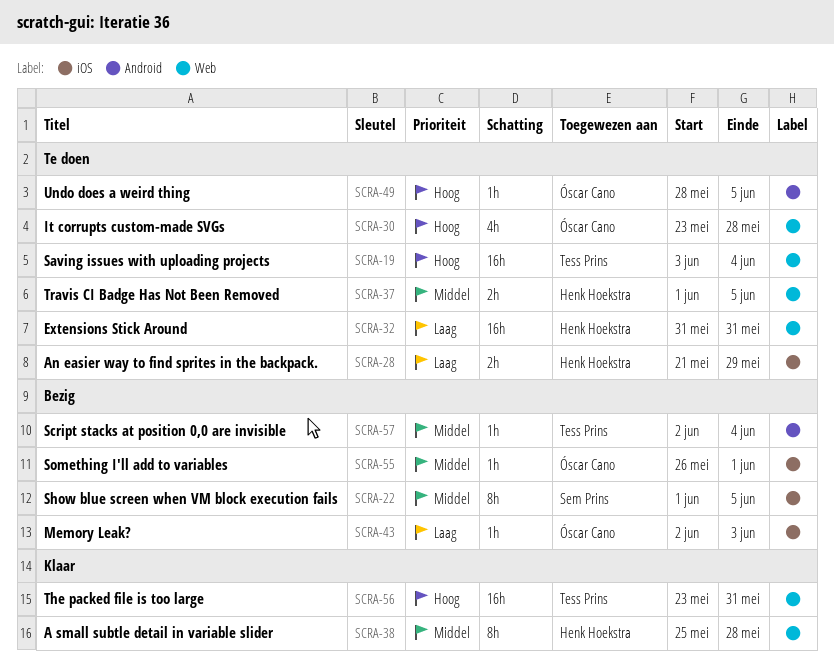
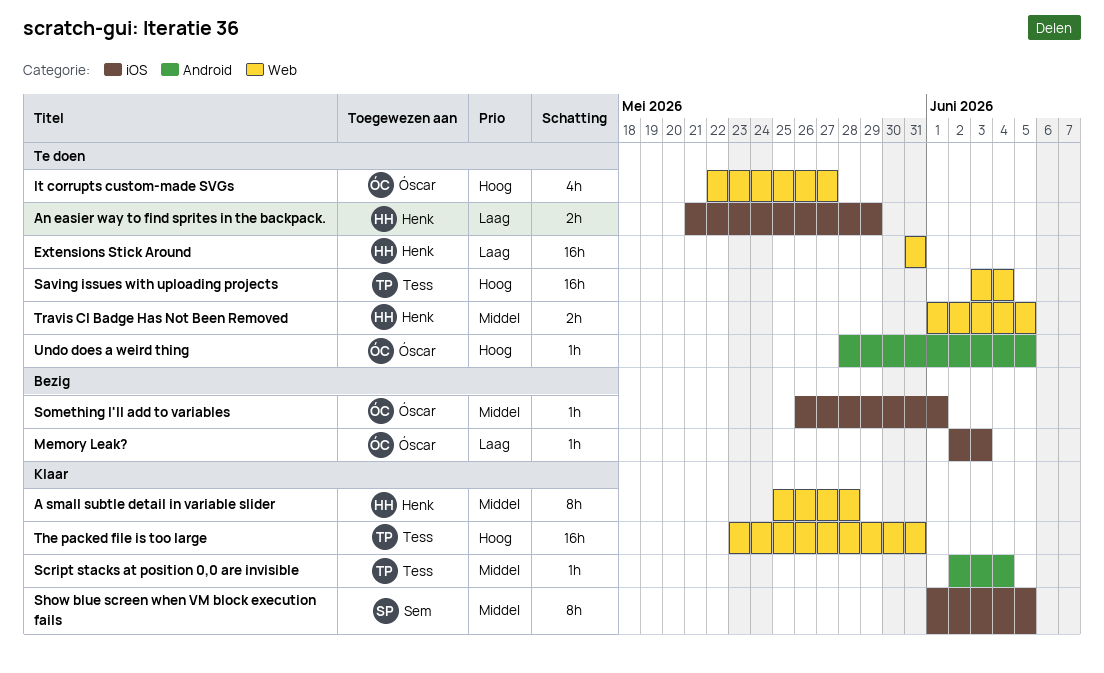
It corrupts custom-made SVGs, start: May 23 -> May 22
It corrupts custom-made SVGs, due: May 28 -> May 27
Script stacks at position 0,0 are invisible, status: Bezig -> Klaar
Show blue screen when VM block execution fails, status: Bezig -> Klaar

